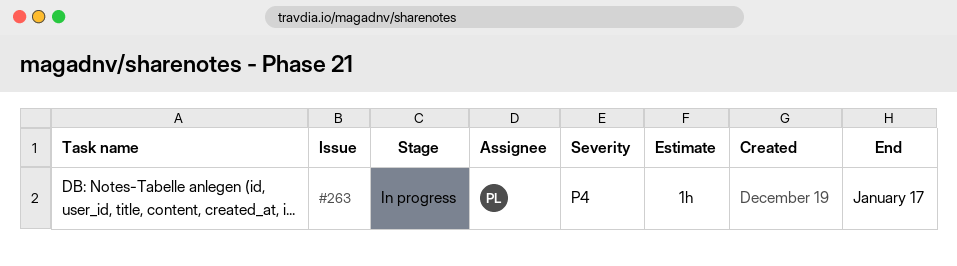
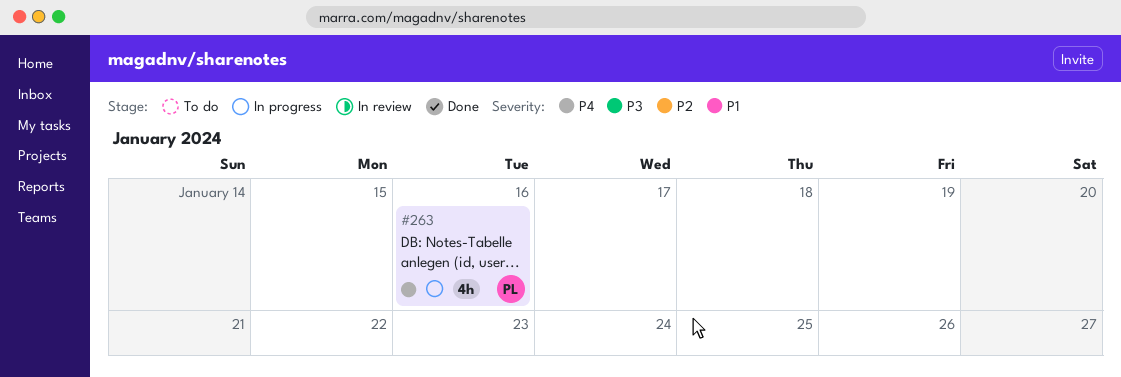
#263, estimate: 1h -> 4h
#263, due: Jan 17 -> Jan 16

